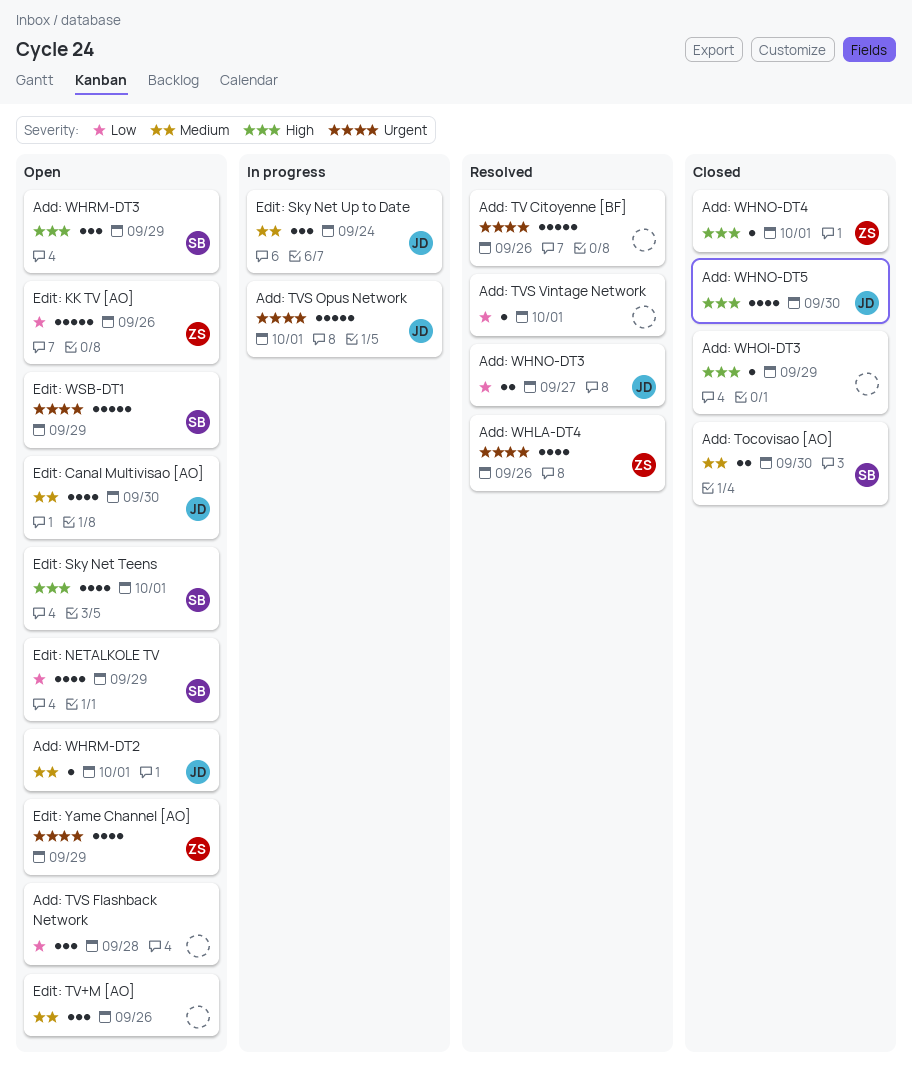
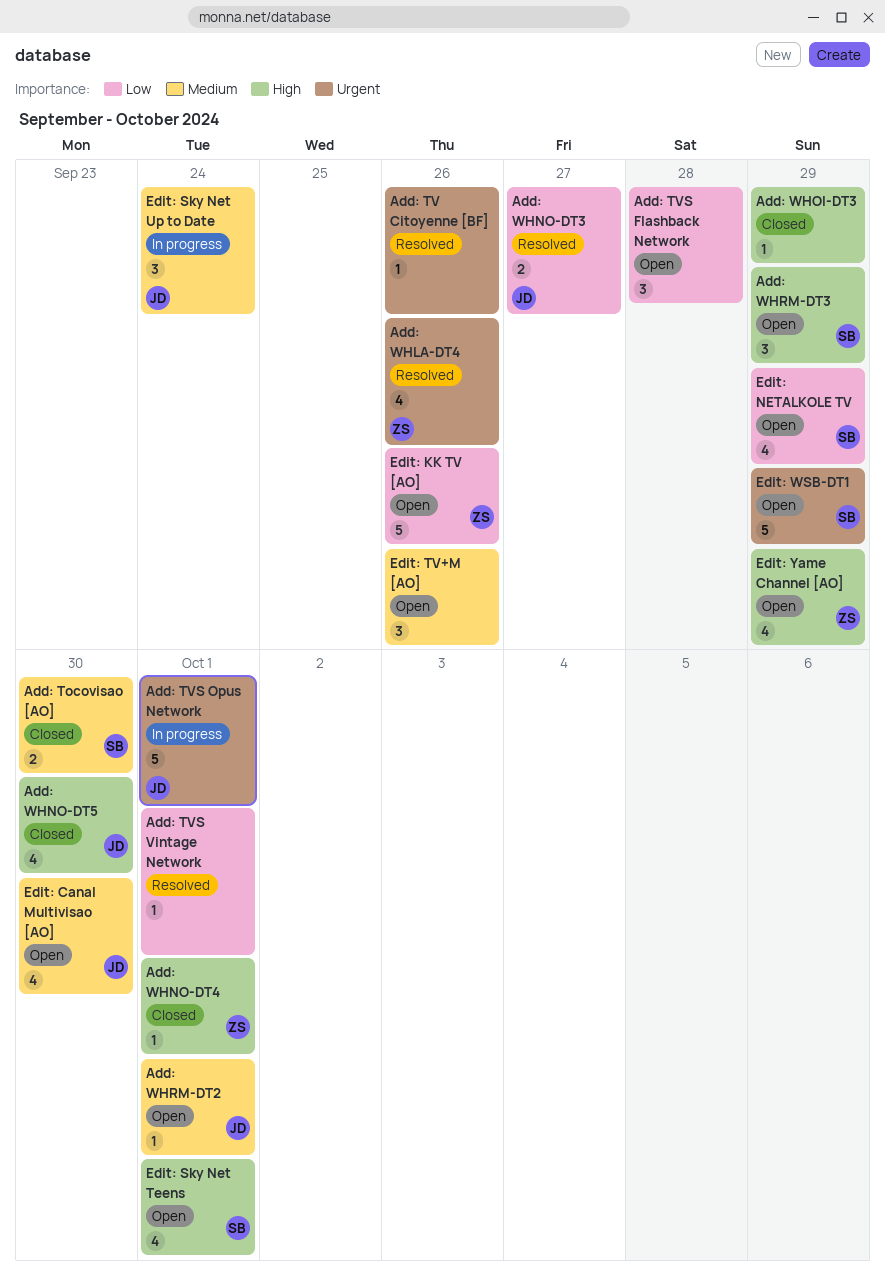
Add: TV Citoyenne [BF], estimate: 5 -> 1
Edit: Yame Channel [AO], priority: Urgent -> High

